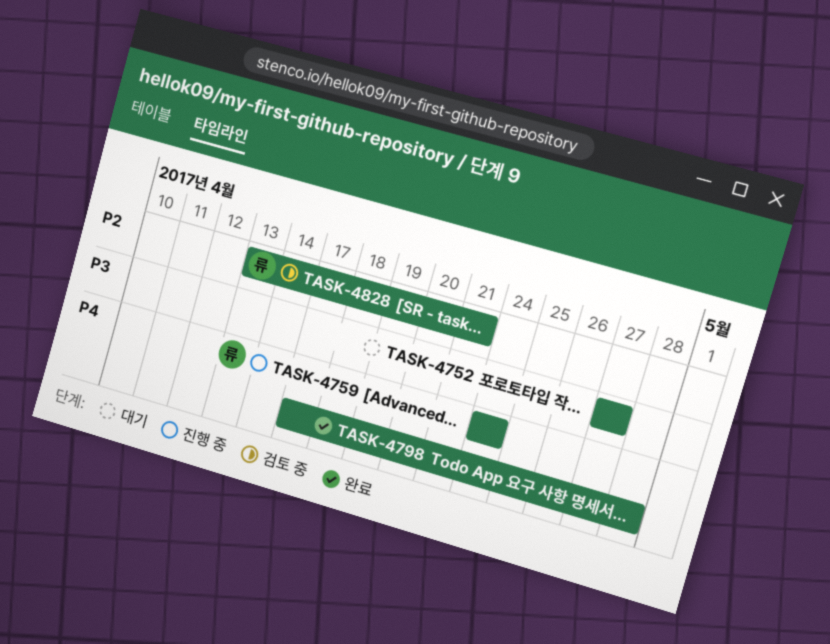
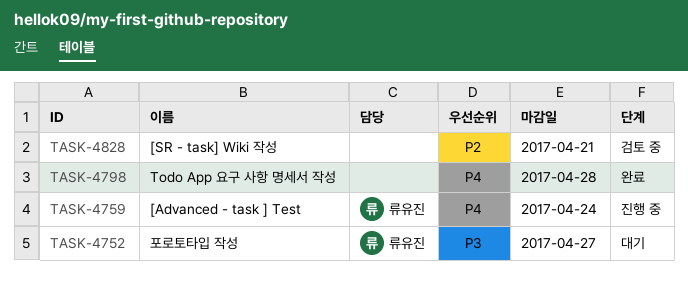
TASK-4752, owner: none -> 류유진
TASK-4828, owner: 류유진 -> none

